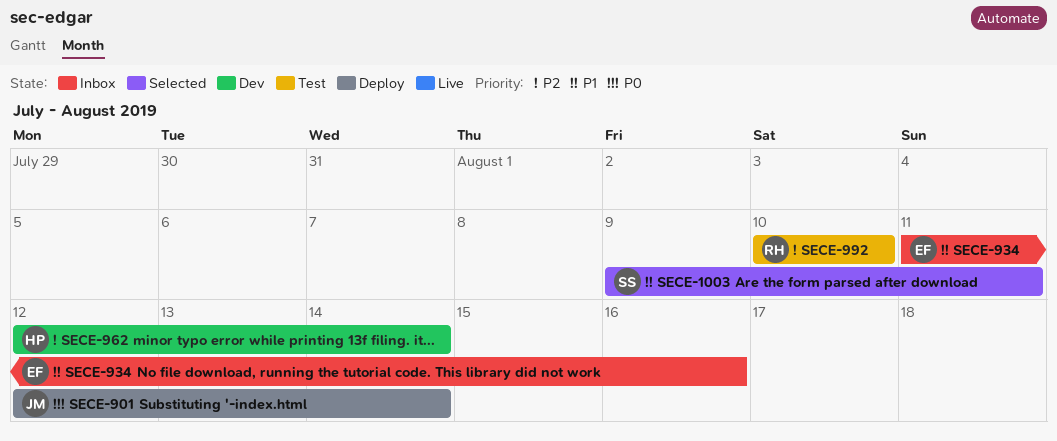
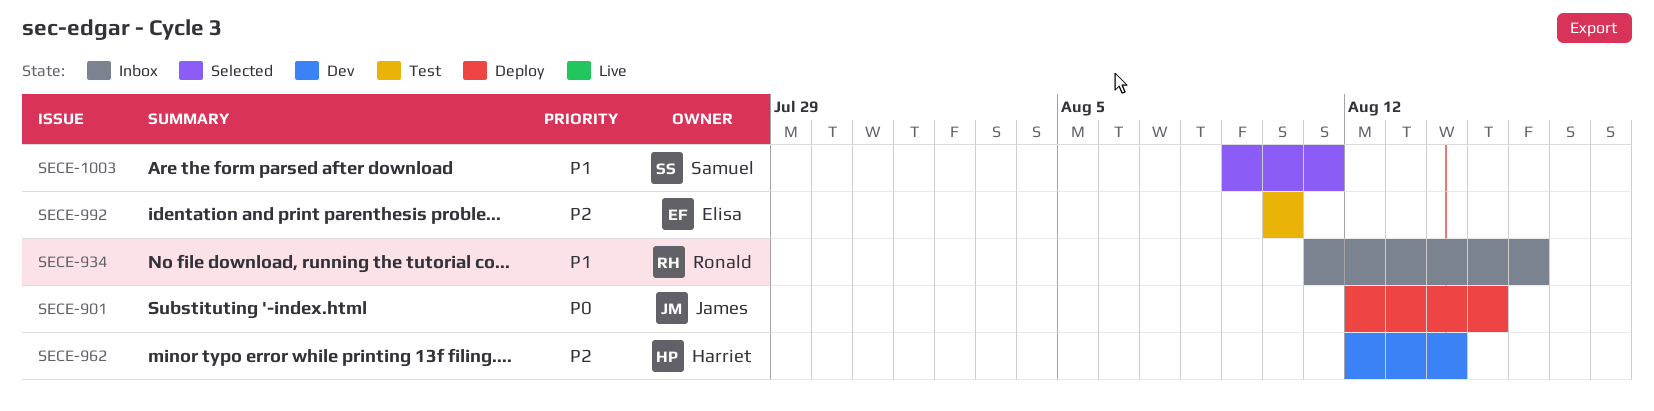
SECE-901, due: Aug 14 -> Aug 15
SECE-934, owner: Elisa -> Ronald
SECE-992, owner: Ronald -> Elisa

